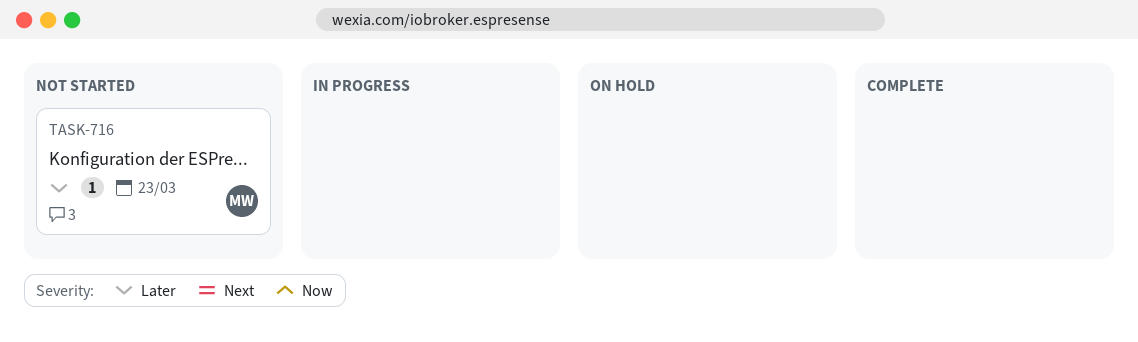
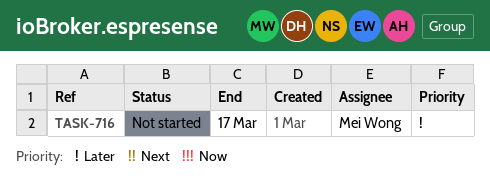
TASK-716, due: Mar 23 -> Mar 17

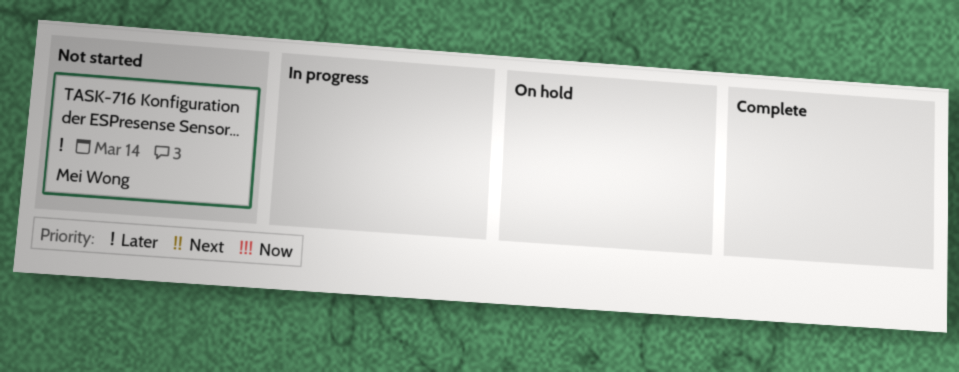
TASK-716, due: Mar 17 -> Mar 14

